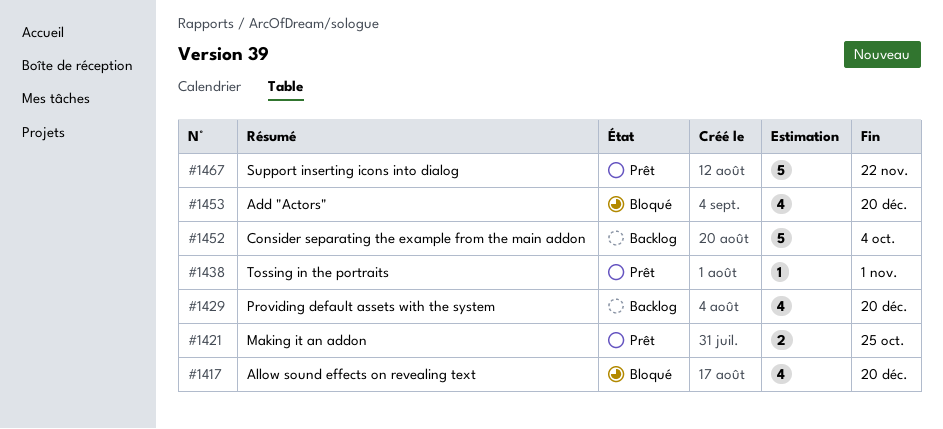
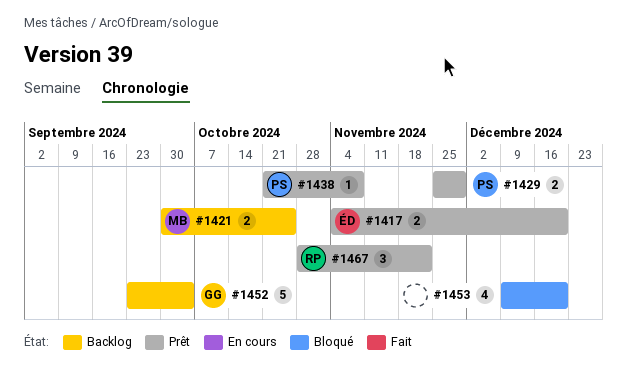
#1417, status: Bloqué -> Prêt
#1417, estimate: 4 -> 2
#1421, status: Prêt -> Backlog
#1429, status: Backlog -> Prêt
#1429, estimate: 4 -> 2
#1429, due: Dec 20 -> Nov 29
#1438, due: Nov 1 -> Nov 8
#1467, estimate: 5 -> 3

